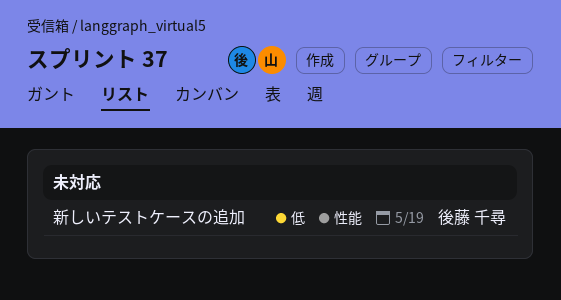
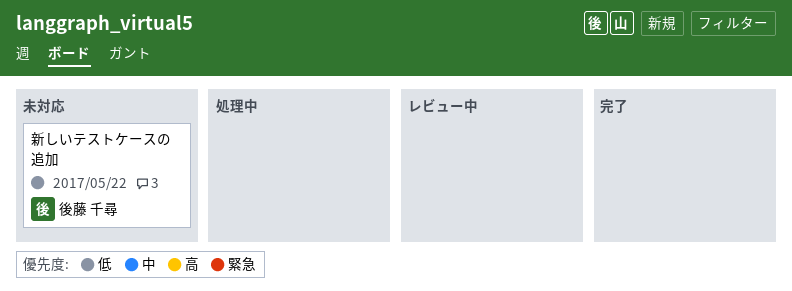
新しいテストケースの追加, due: May 19 -> May 22

